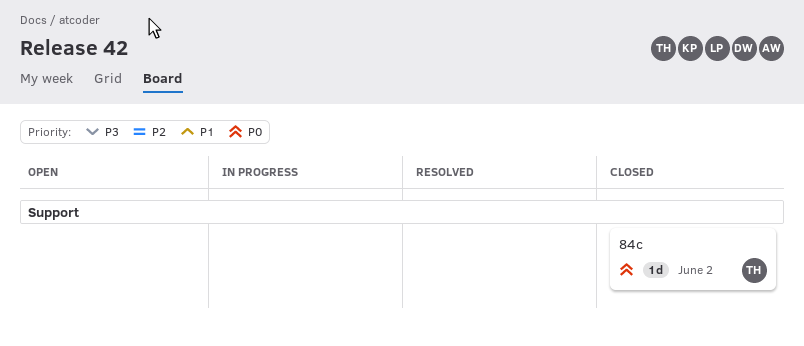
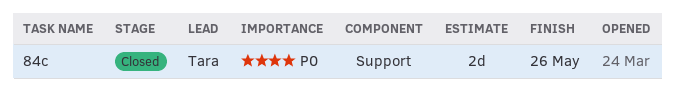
84c, estimate: 1d -> 2d
84c, due: Jun 2 -> May 26

